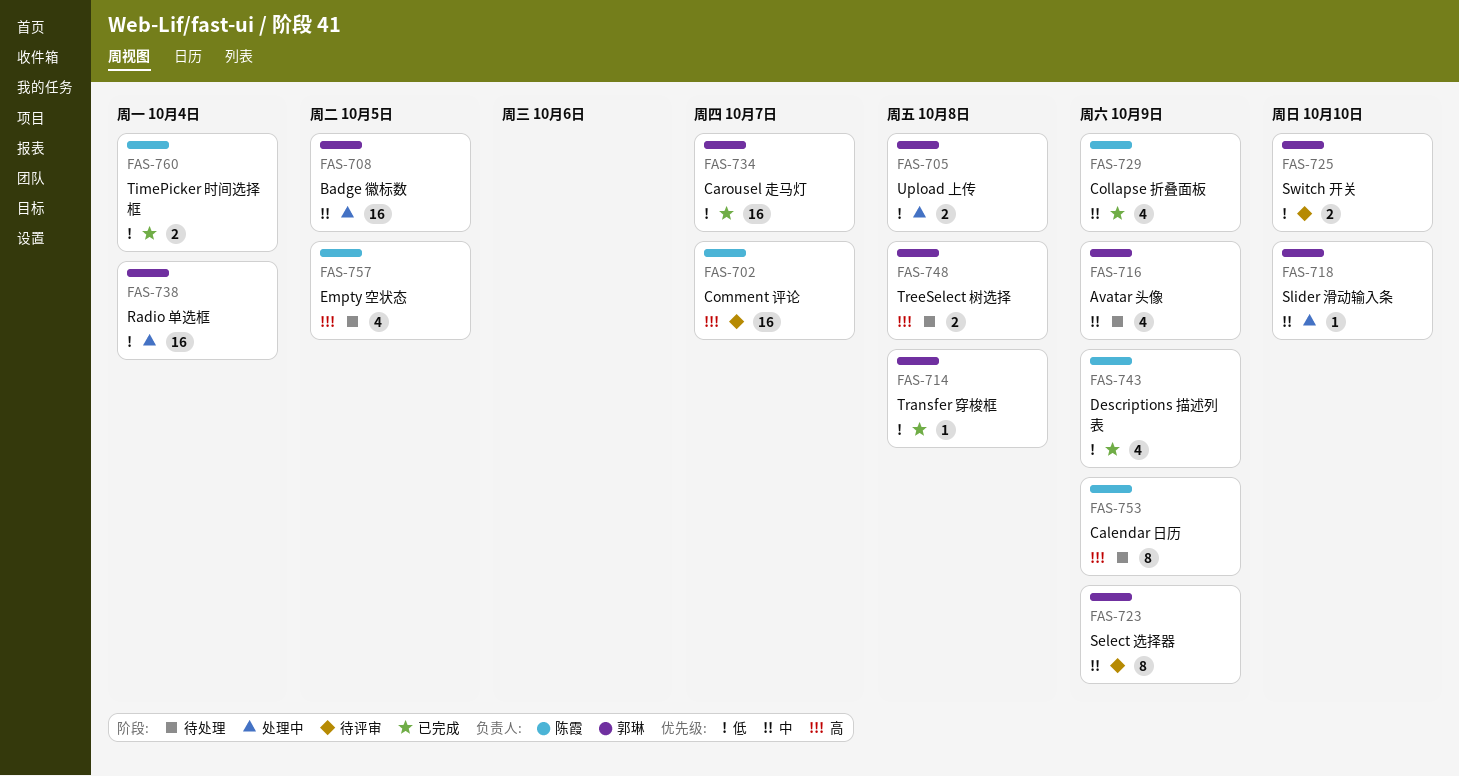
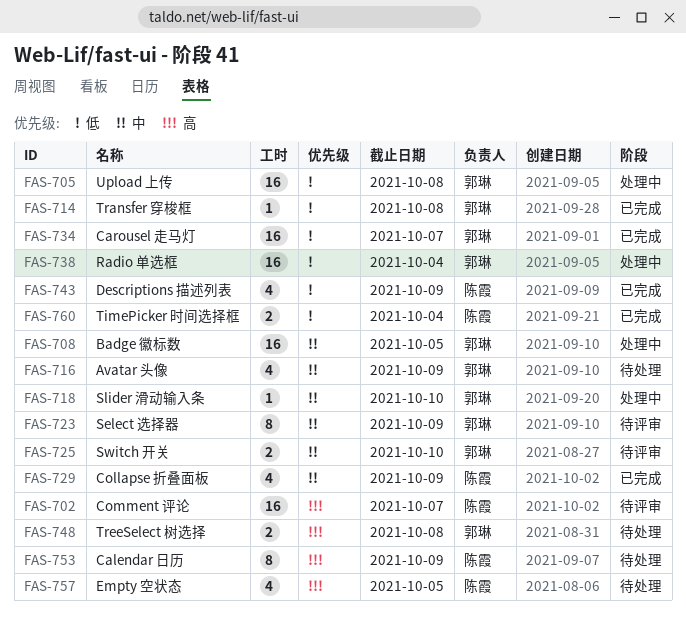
FAS-705, estimate: 2 -> 16
FAS-725, priority: 低 -> 中

